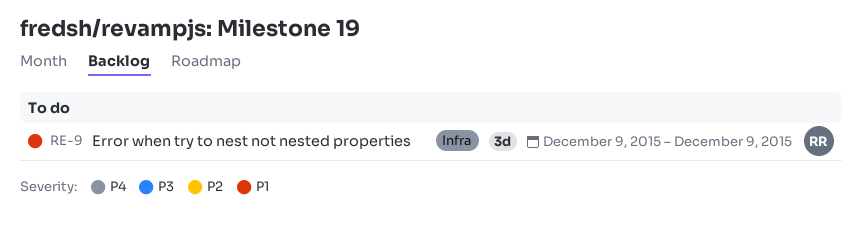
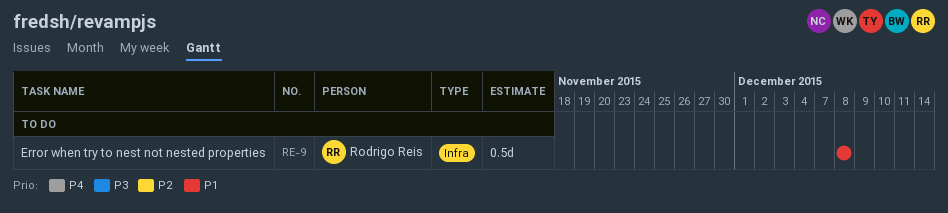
RE-9, estimate: 3d -> 0.5d
RE-9, start: Dec 9 -> Dec 8
RE-9, due: Dec 9 -> Dec 8

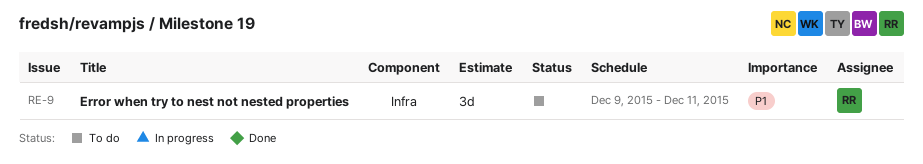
RE-9, estimate: 0.5d -> 3d
RE-9, start: Dec 8 -> Dec 9
RE-9, due: Dec 8 -> Dec 11

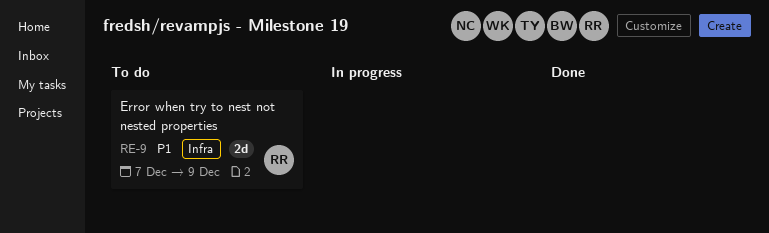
RE-9, estimate: 3d -> 2d
RE-9, start: Dec 9 -> Dec 7
RE-9, due: Dec 11 -> Dec 9

